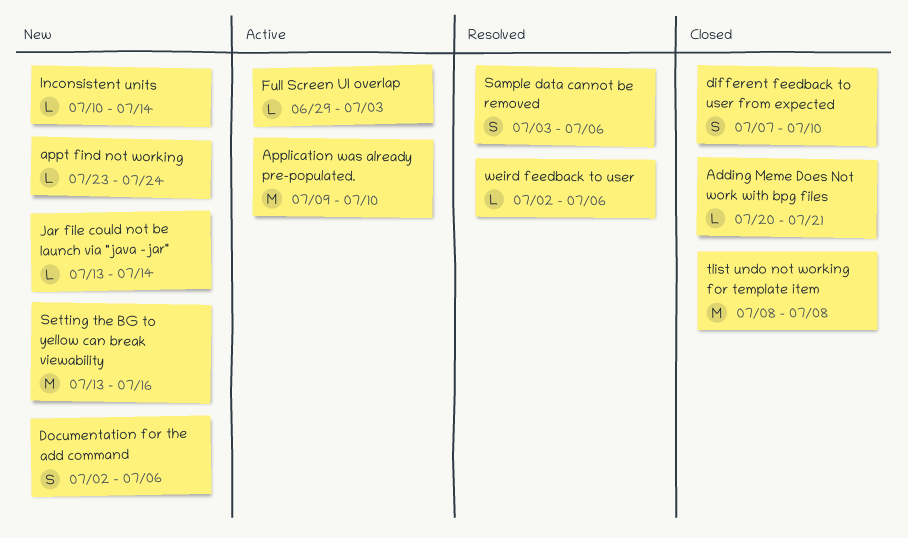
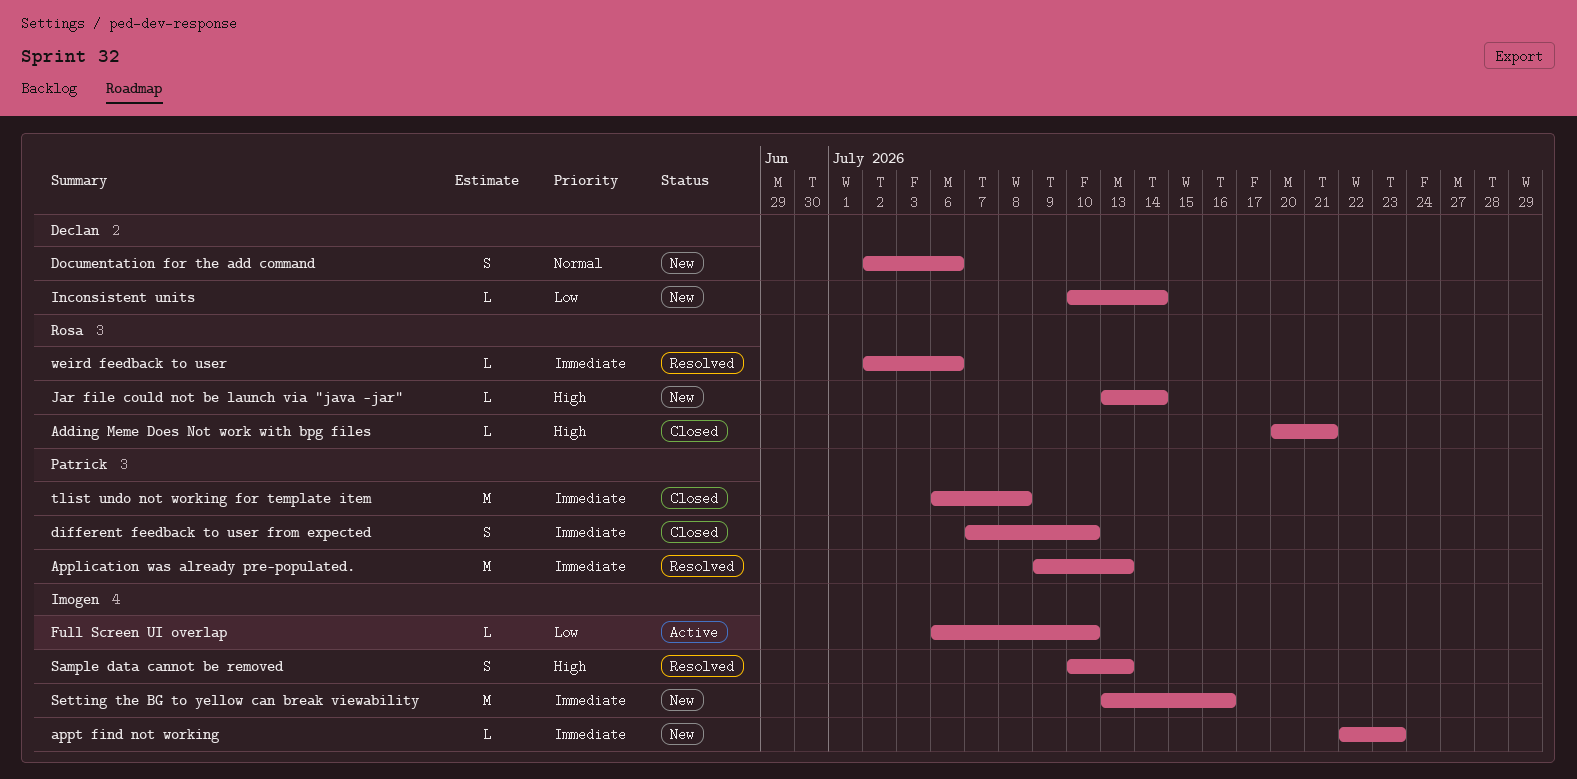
Application was already pre-populated., status: Active -> Resolved
Application was already pre-populated., due: Jul 10 -> Jul 13
appt find not working, start: Jul 23 -> Jul 22
appt find not working, due: Jul 24 -> Jul 23
Full Screen UI overlap, start: Jun 29 -> Jul 6
Full Screen UI overlap, due: Jul 3 -> Jul 10
Sample data cannot be removed, start: Jul 3 -> Jul 10
Sample data cannot be removed, due: Jul 6 -> Jul 13
tlist undo not working for template item, start: Jul 8 -> Jul 6

